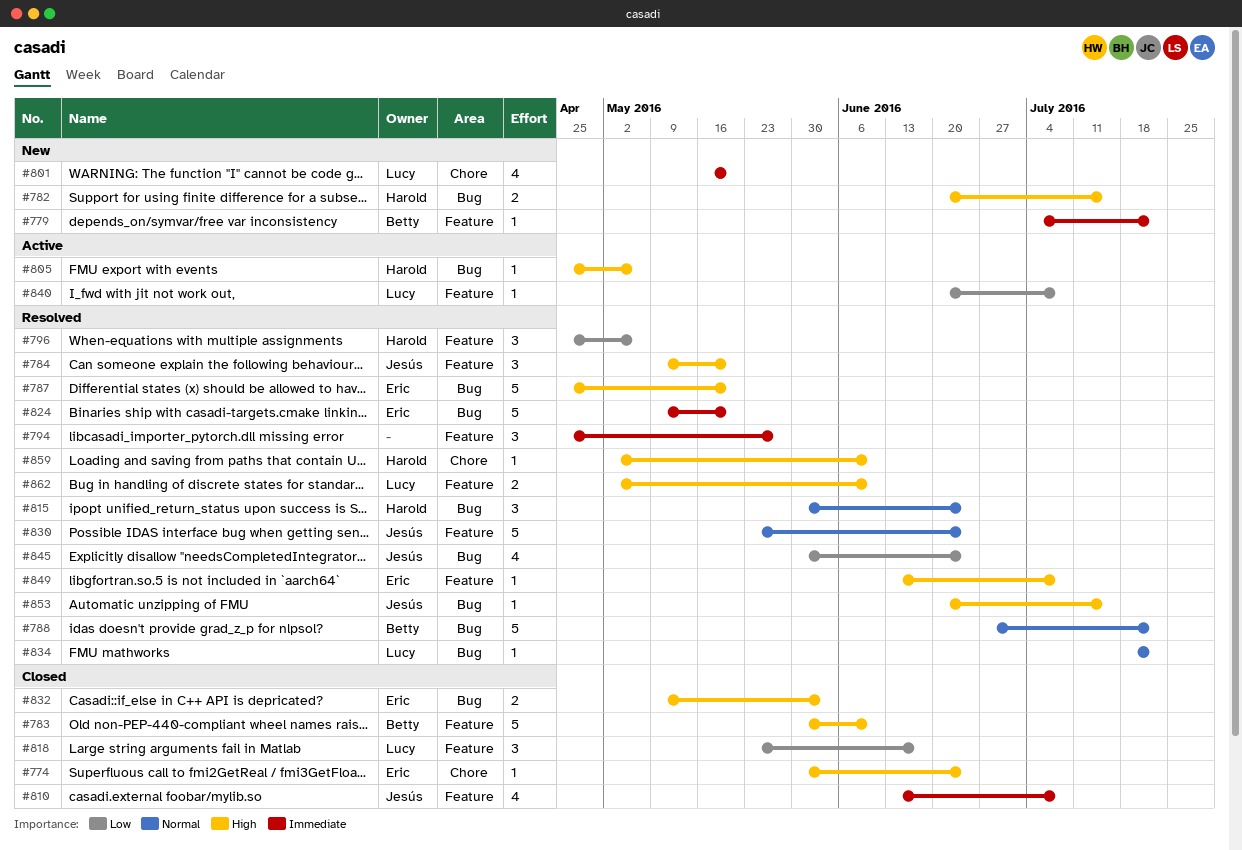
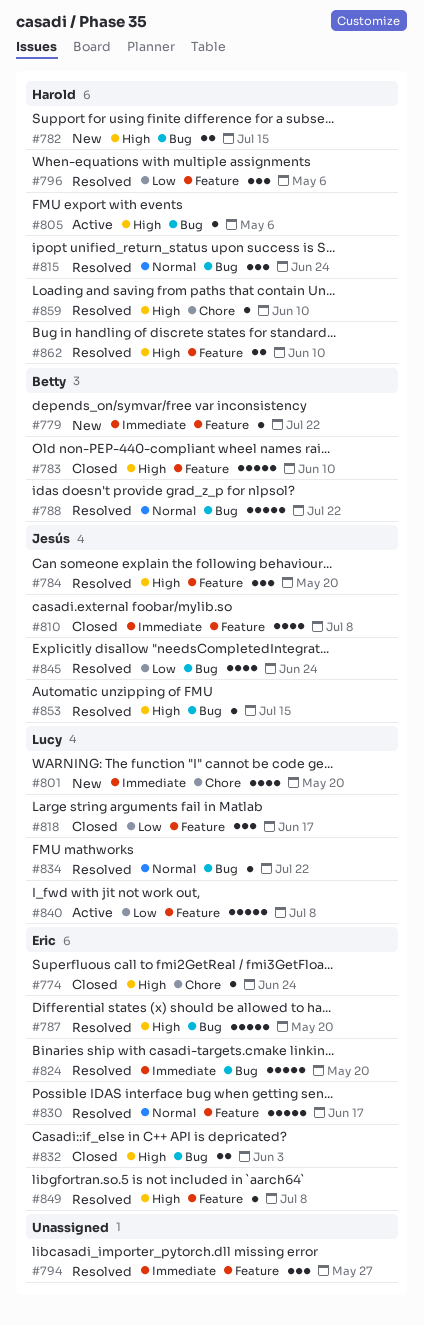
#830, owner: Jesús -> Eric
#830, due: Jun 24 -> Jun 17
#840, estimate: 1 -> 5
#862, owner: Lucy -> Harold

